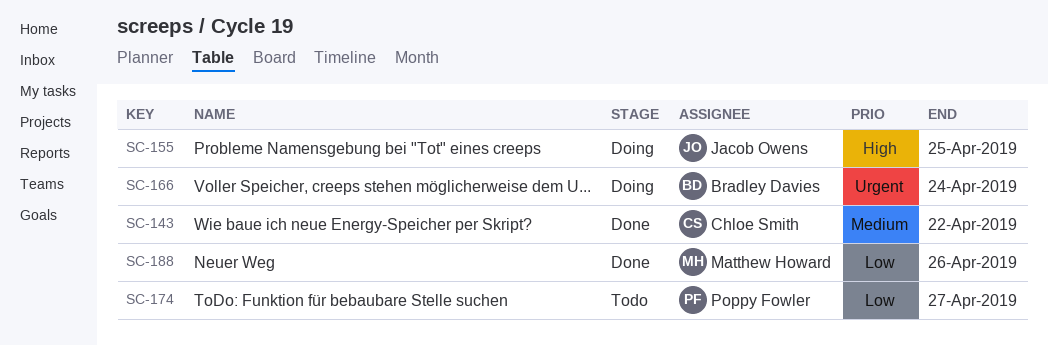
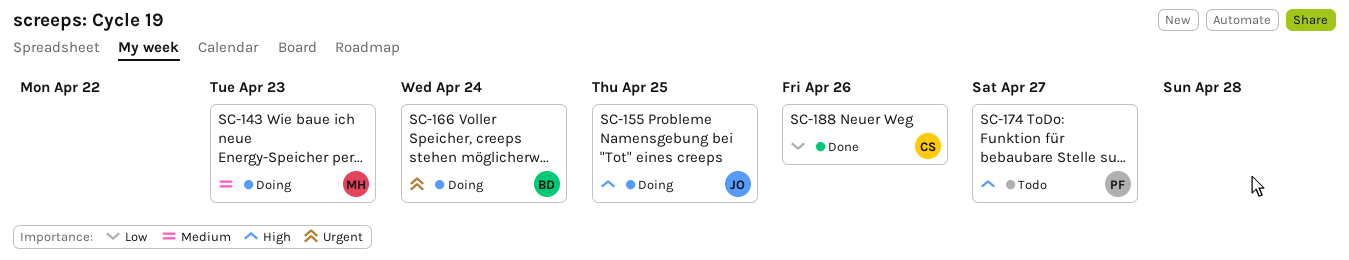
SC-143, status: Done -> Doing
SC-143, owner: Chloe Smith -> Matthew Howard
SC-143, due: Apr 22 -> Apr 23
SC-174, priority: Low -> High
SC-188, owner: Matthew Howard -> Chloe Smith

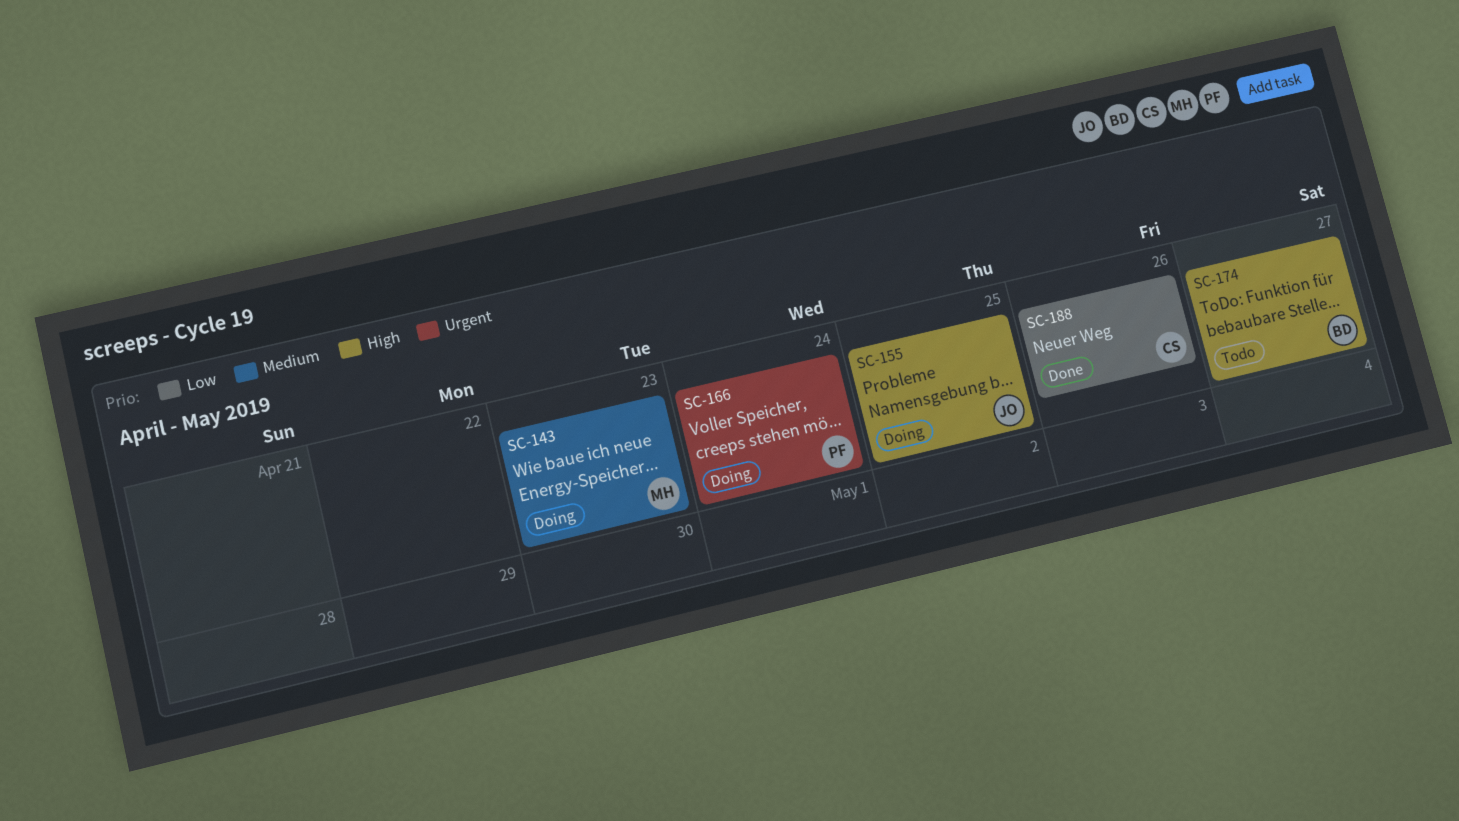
SC-166, owner: BD -> PF
SC-174, owner: PF -> BD

